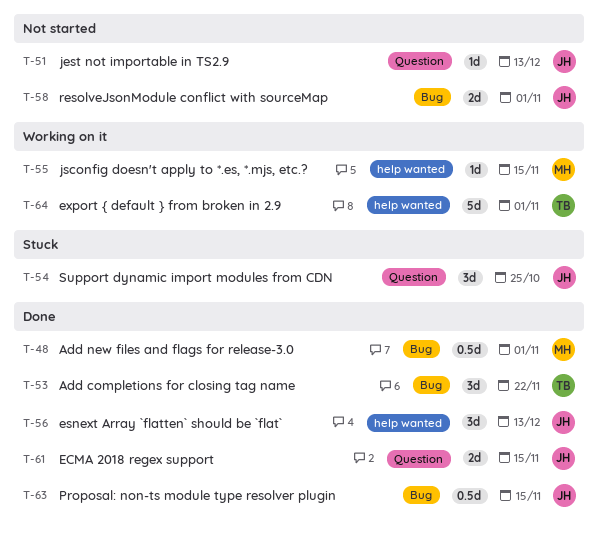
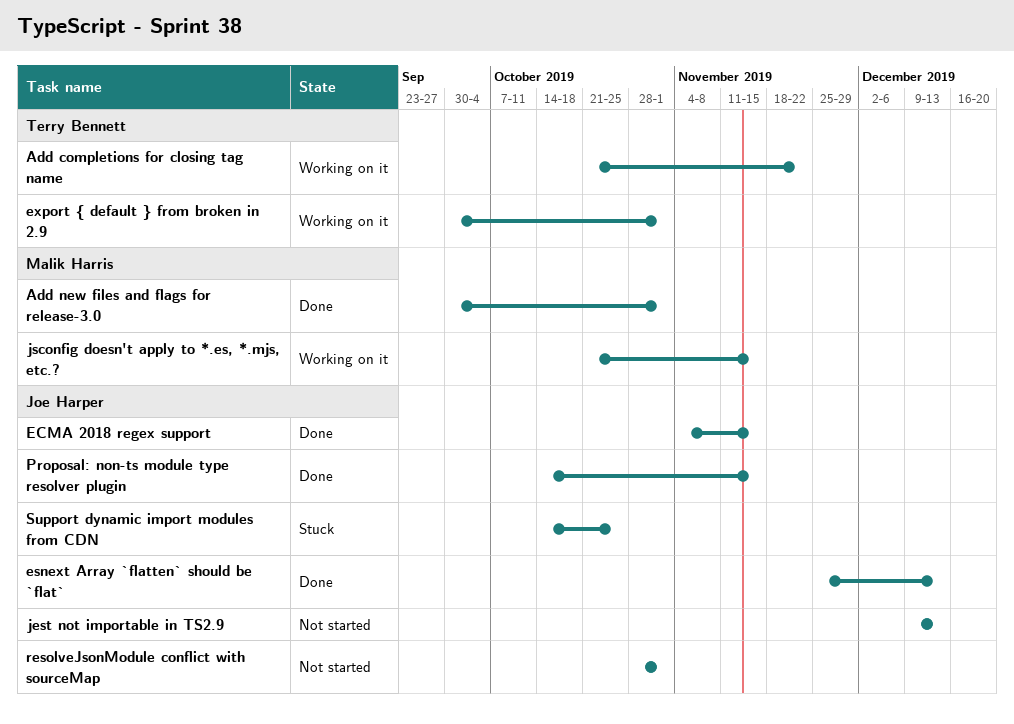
Add completions for closing tag name, status: Done -> Working on it

